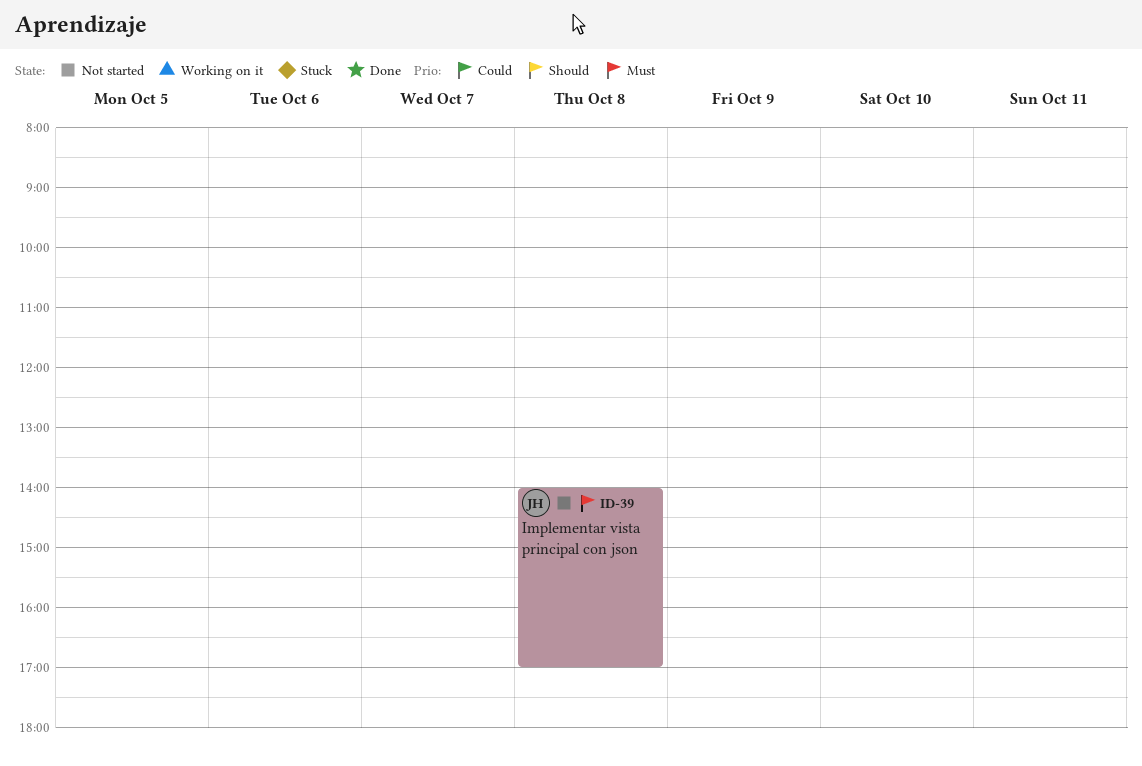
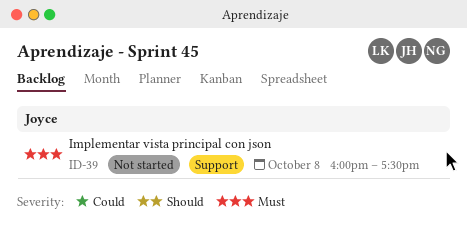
ID-39, begins: 14:00 -> 16:00
ID-39, ends: 17:00 -> 17:30

